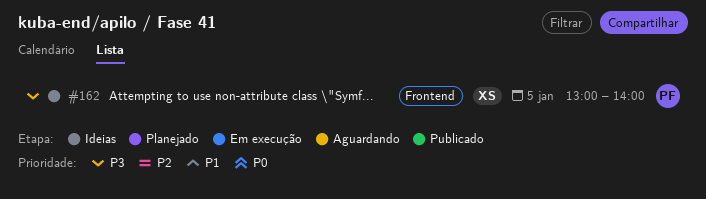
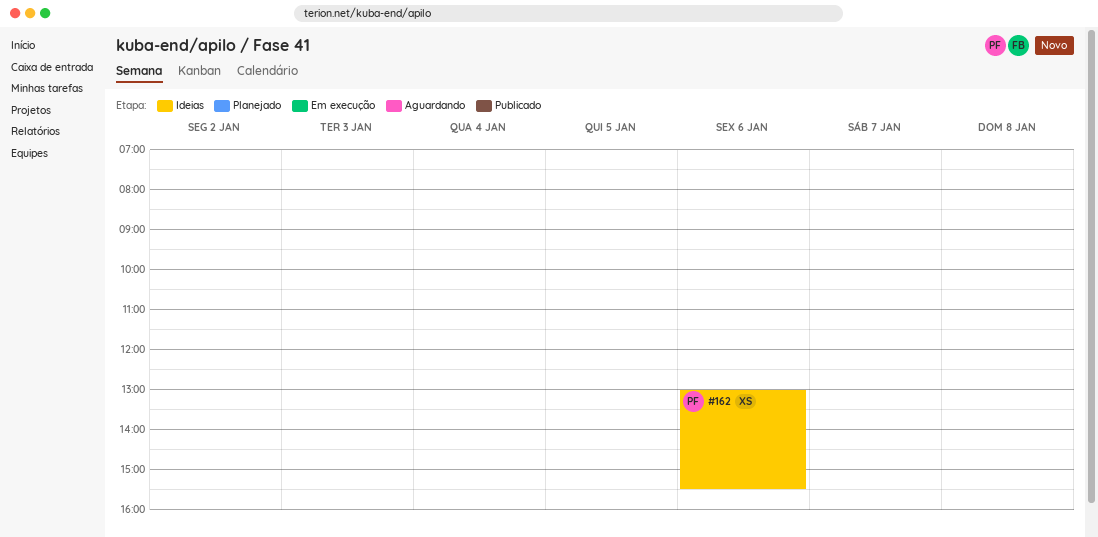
#162, day: Jan 5 -> Jan 6
#162, ends: 14:00 -> 15:30

